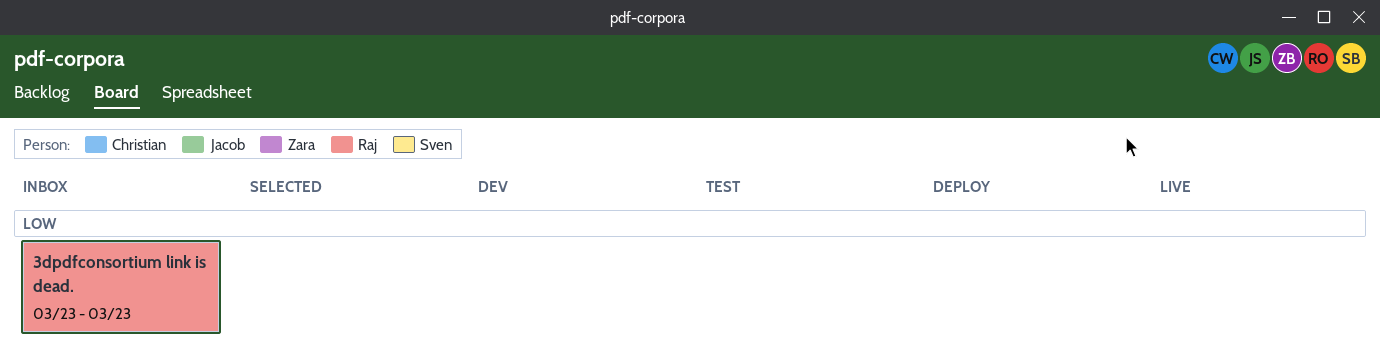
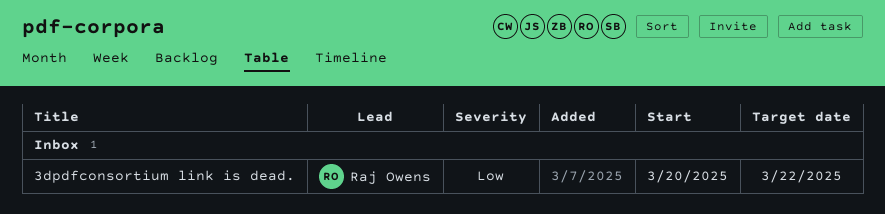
3dpdfconsortium link is dead., start: Mar 23 -> Mar 20
3dpdfconsortium link is dead., due: Mar 23 -> Mar 22

